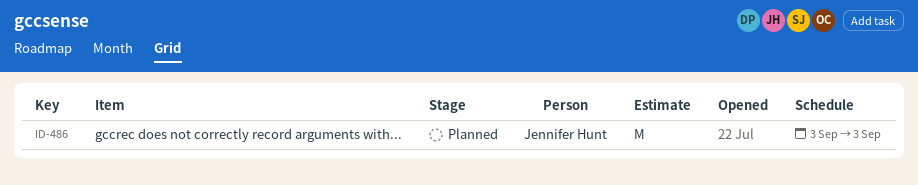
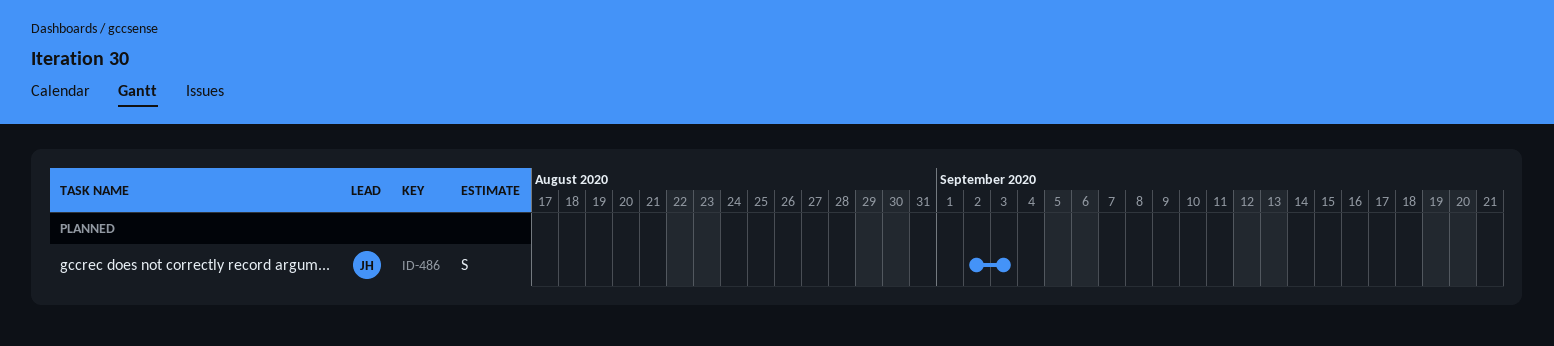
ID-486, estimate: M -> S
ID-486, start: Sep 3 -> Sep 2

